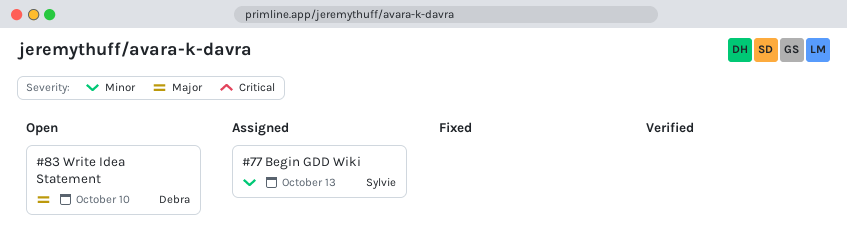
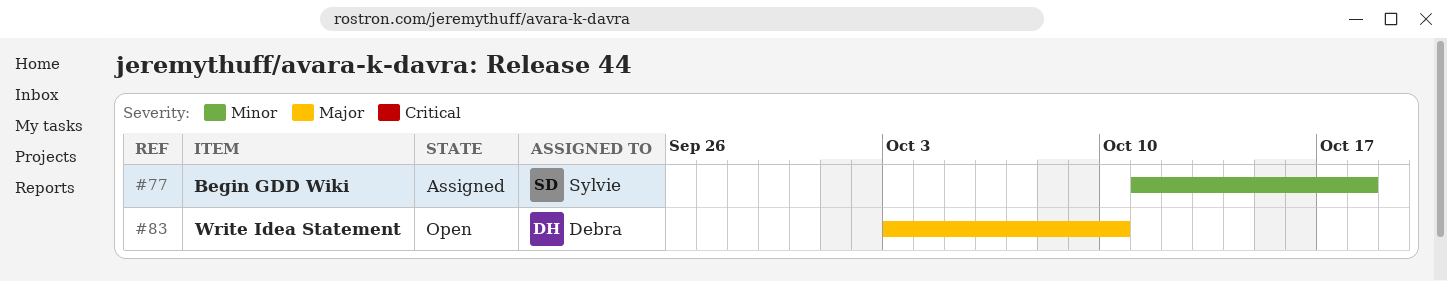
#77, due: Oct 13 -> Oct 18

